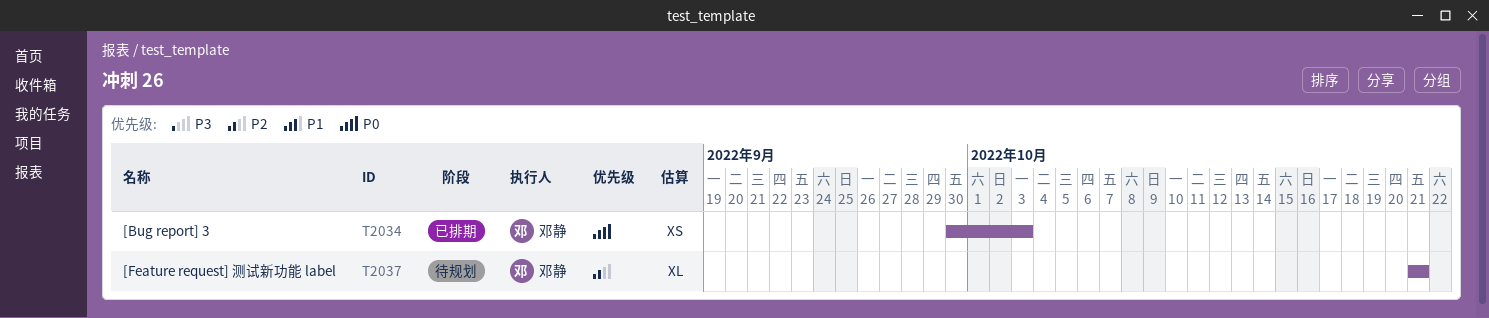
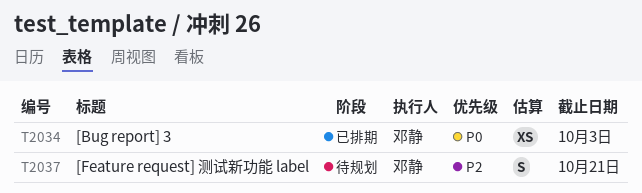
T2037, estimate: XL -> S

